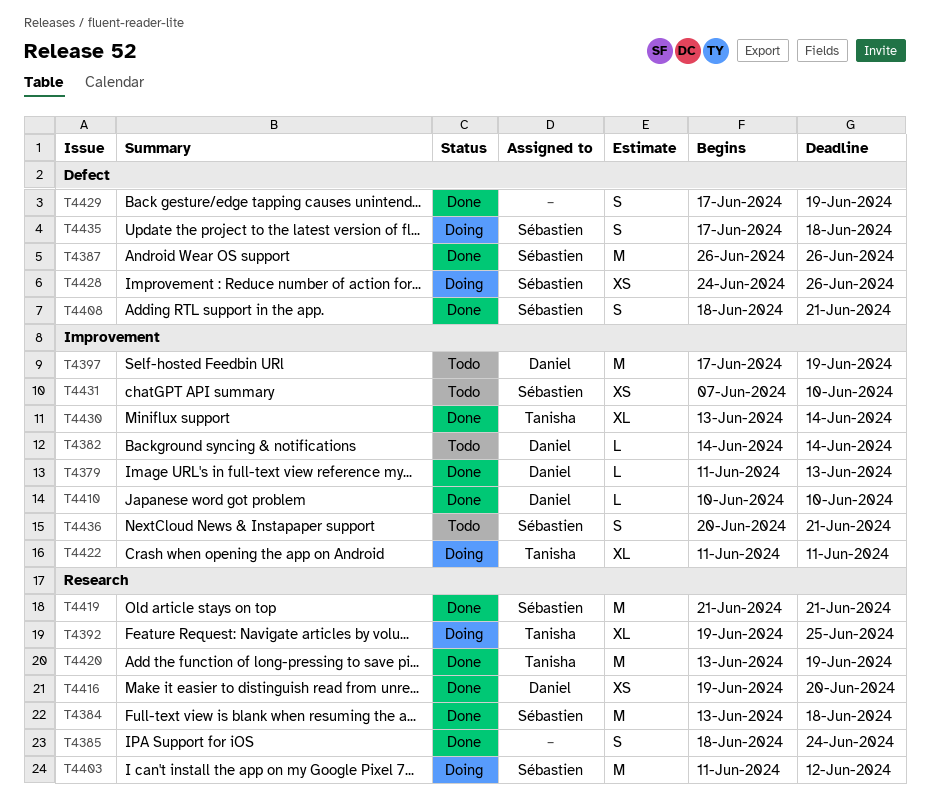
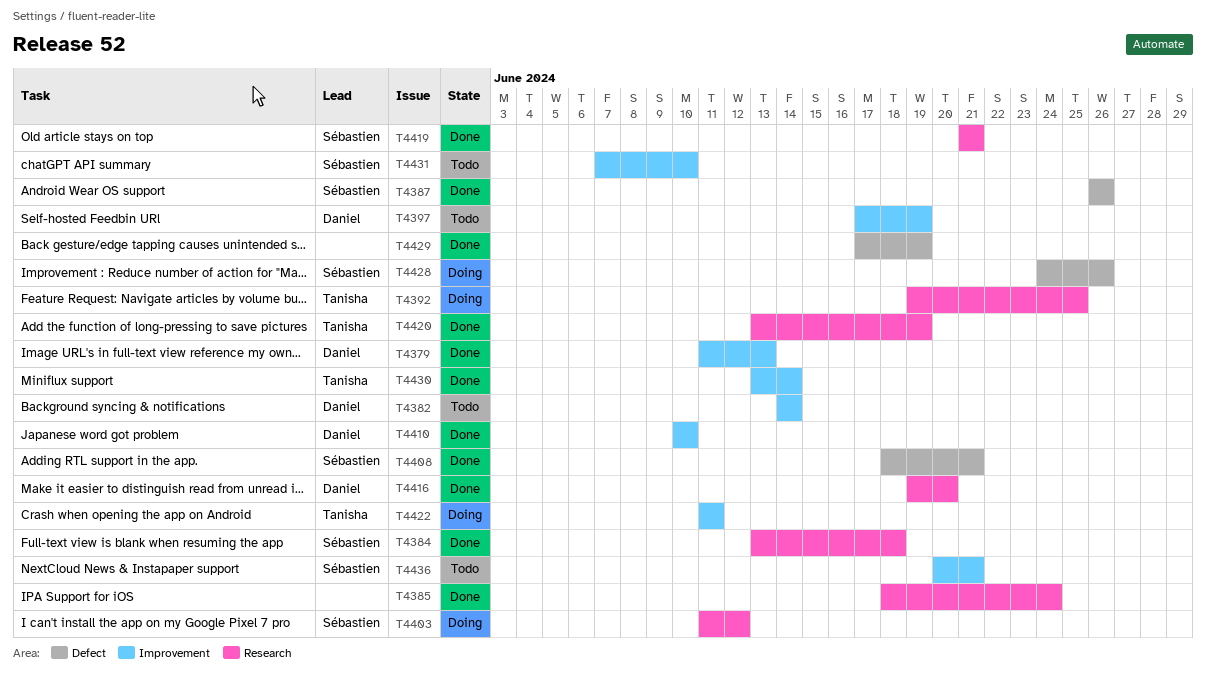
T4435: present -> none

